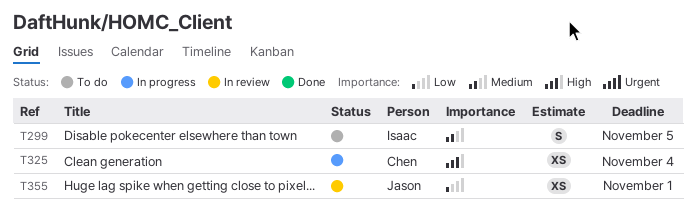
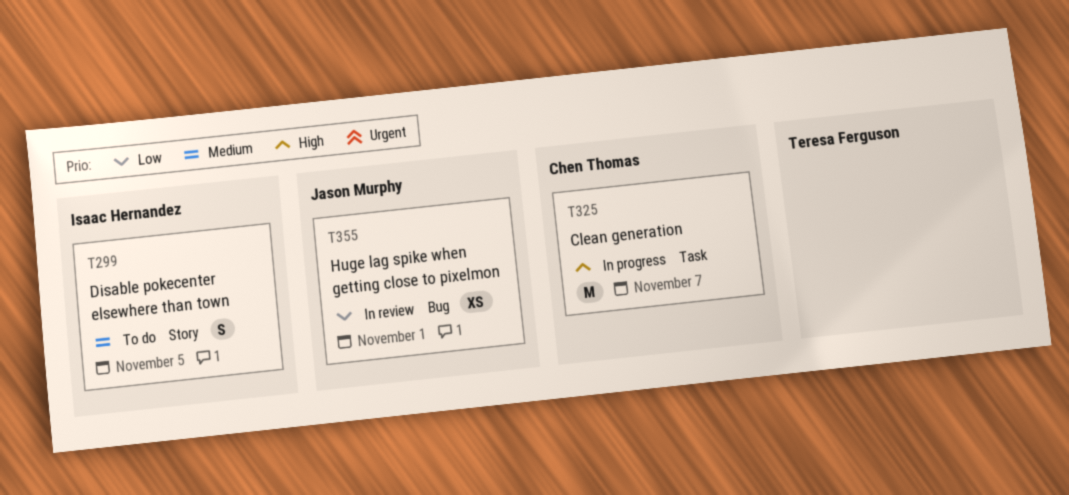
T325, estimate: XS -> M
T325, due: Nov 4 -> Nov 7

